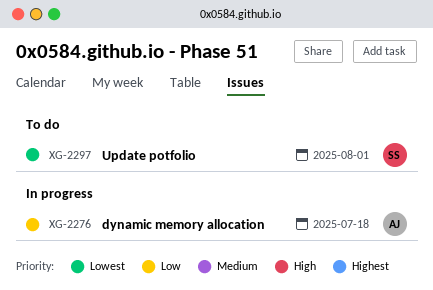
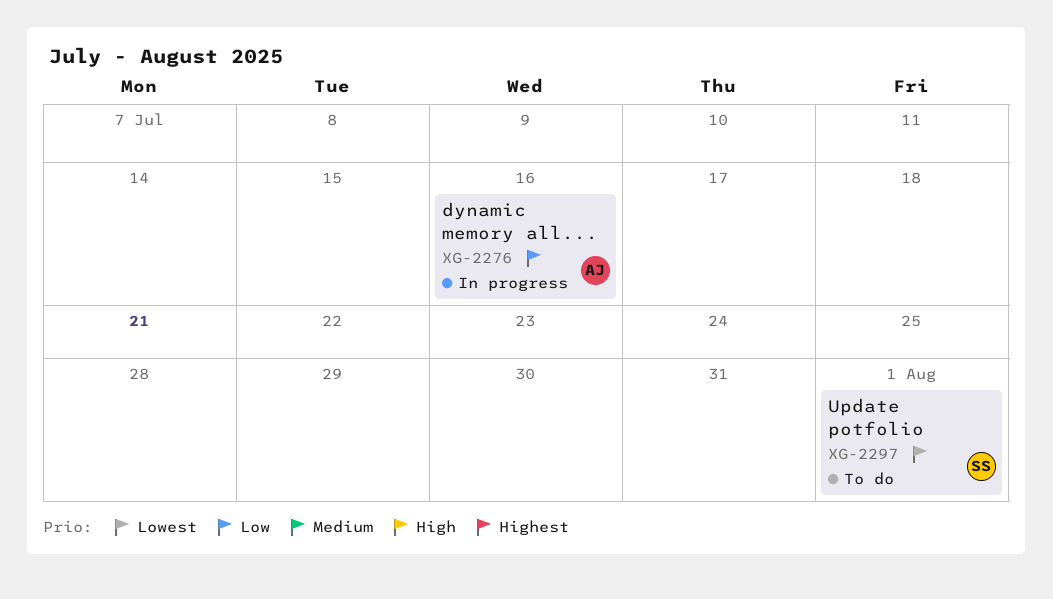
XG-2276, due: Jul 18 -> Jul 16

